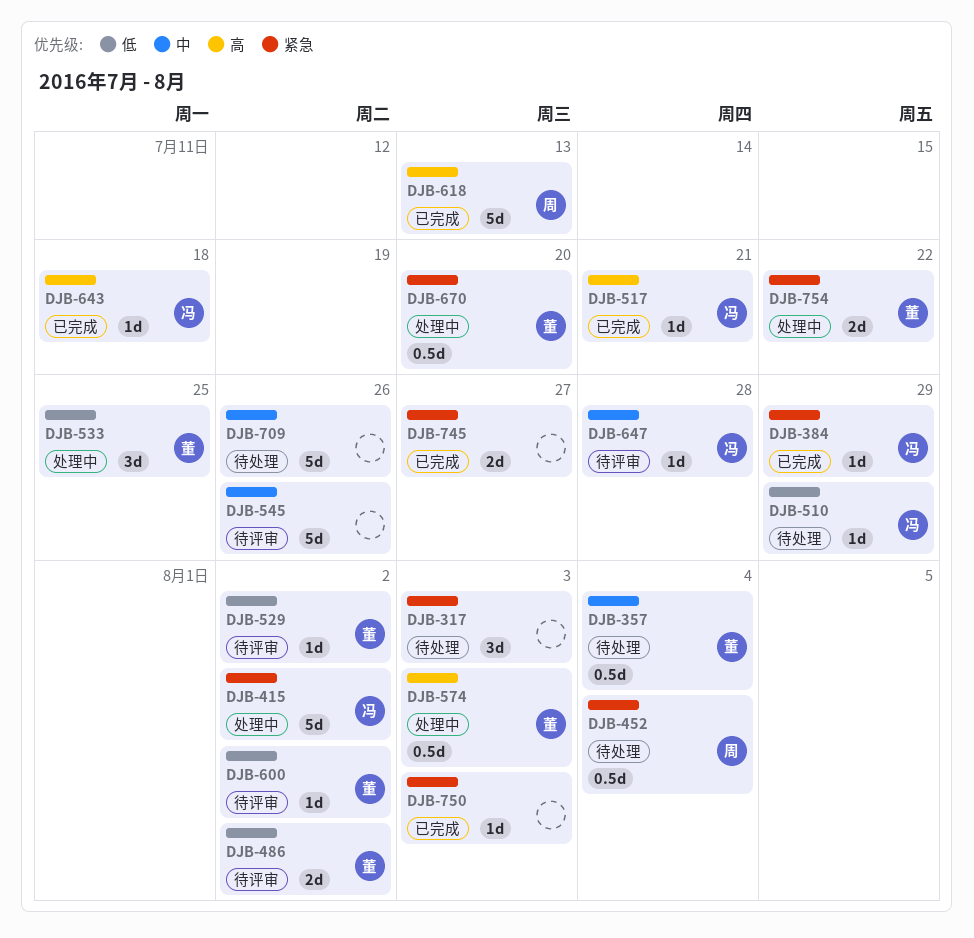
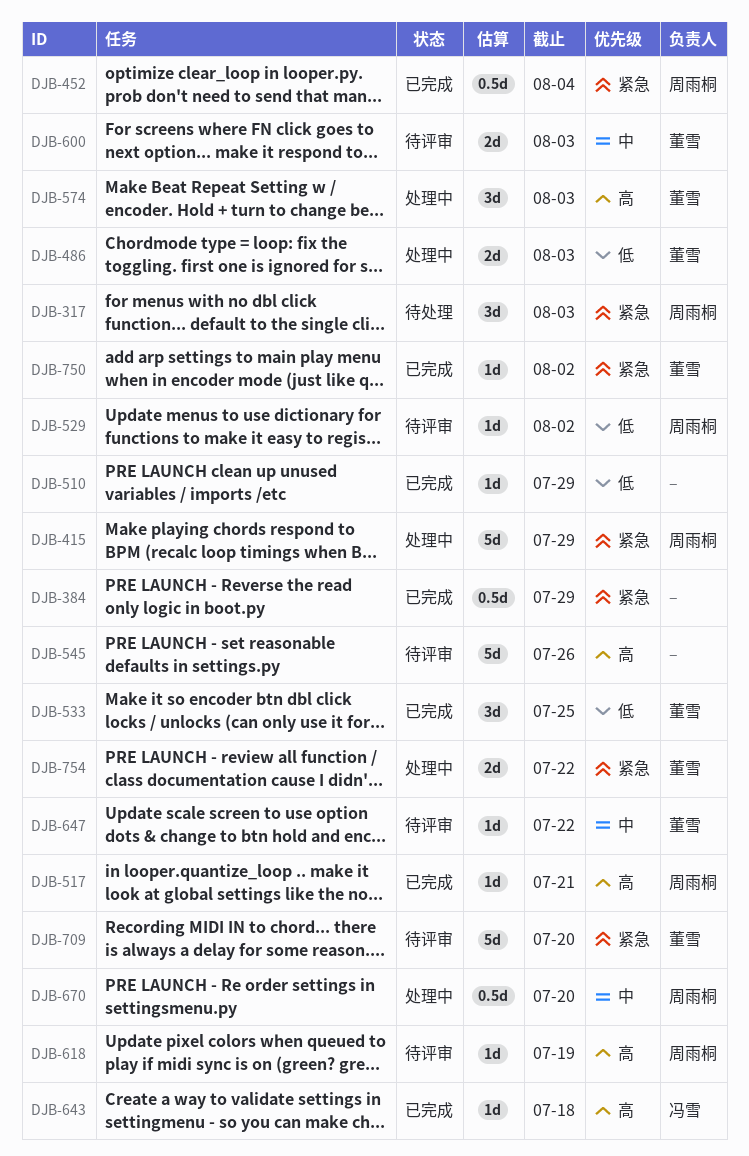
DJB-317, owner: none -> 周雨桐
DJB-357: present -> none
DJB-384, owner: 冯雪 -> none
DJB-384, estimate: 1d -> 0.5d
DJB-415, owner: 冯雪 -> 周雨桐
DJB-415, due: Aug 2 -> Jul 29
DJB-452, status: 待处理 -> 已完成
DJB-486, status: 待评审 -> 处理中
DJB-486, due: Aug 2 -> Aug 3
DJB-510, status: 待处理 -> 已完成
DJB-510, owner: 冯雪 -> none
DJB-517, owner: 冯雪 -> 周雨桐
DJB-529, owner: 董雪 -> 周雨桐
DJB-533, status: 处理中 -> 已完成
DJB-545, priority: 中 -> 高
DJB-574, estimate: 0.5d -> 3d
DJB-600, priority: 低 -> 中
DJB-600, estimate: 1d -> 2d
DJB-600, due: Aug 2 -> Aug 3
DJB-618, status: 已完成 -> 待评审
DJB-618, estimate: 5d -> 1d
DJB-618, due: Jul 13 -> Jul 19
DJB-647, owner: 冯雪 -> 董雪
DJB-647, due: Jul 28 -> Jul 22
DJB-670, owner: 董雪 -> 周雨桐
DJB-670, priority: 紧急 -> 中
DJB-709, status: 待处理 -> 待评审
DJB-709, owner: none -> 董雪
DJB-709, priority: 中 -> 紧急
DJB-709, due: Jul 26 -> Jul 20
DJB-745: present -> none
DJB-750, owner: none -> 董雪
DJB-750, due: Aug 3 -> Aug 2

